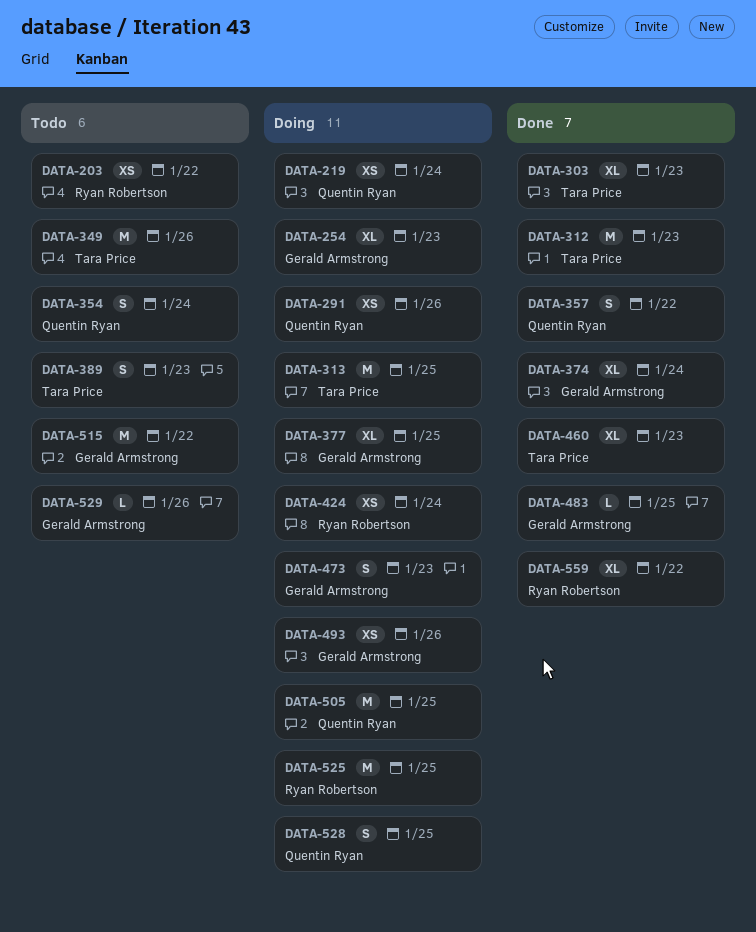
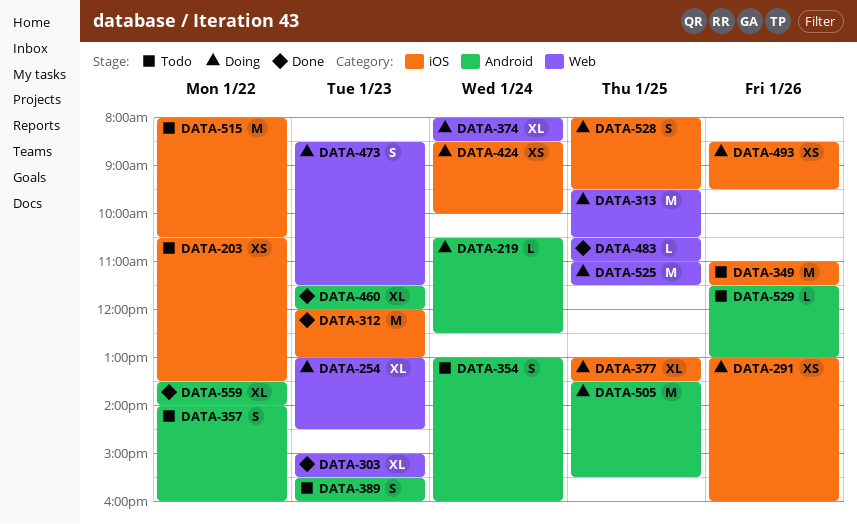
DATA-219, estimate: XS -> L
DATA-357, status: Done -> Todo
DATA-374, status: Done -> Doing

